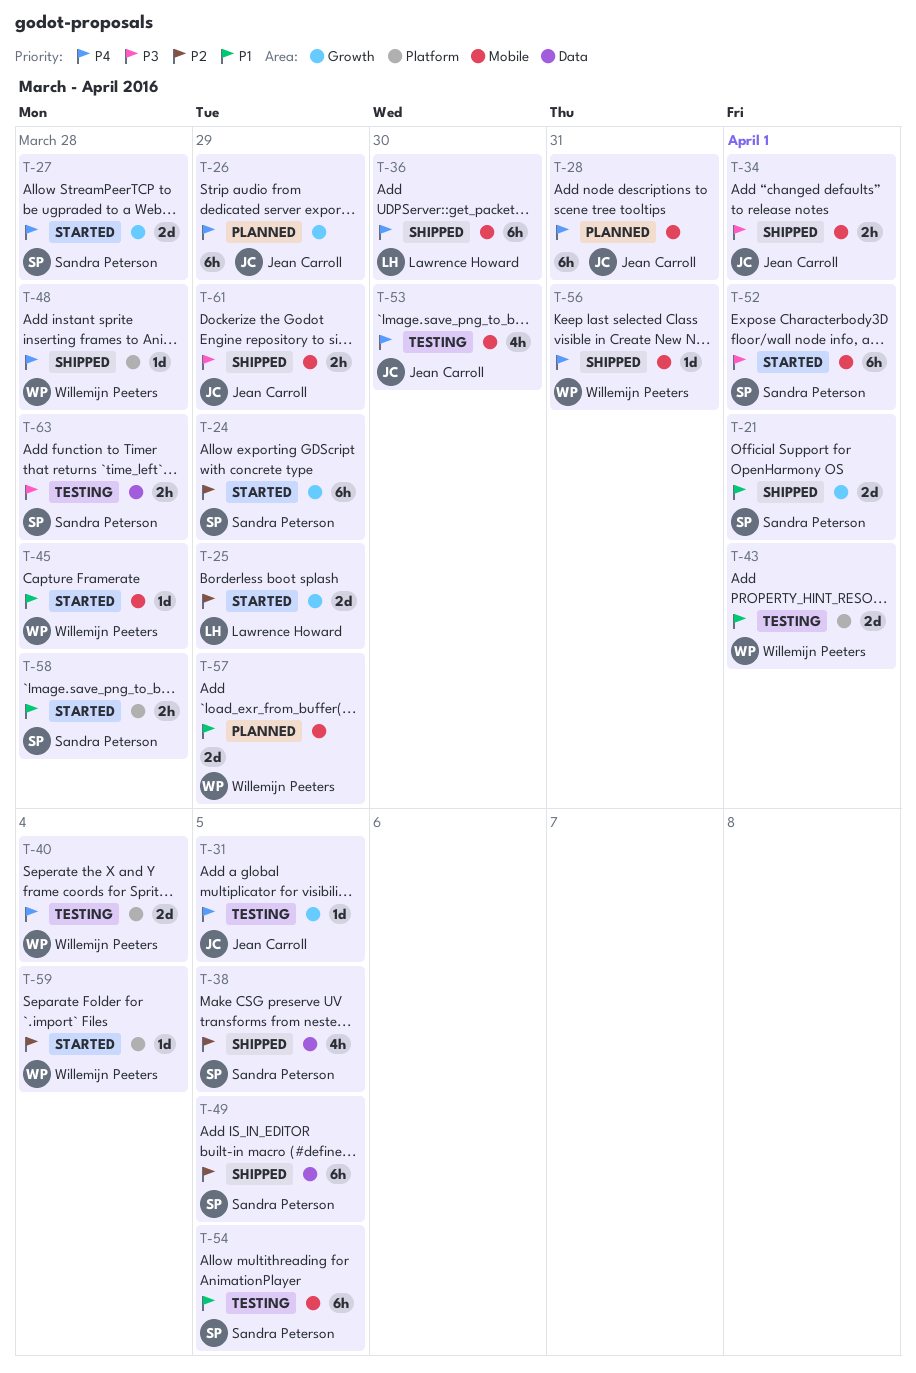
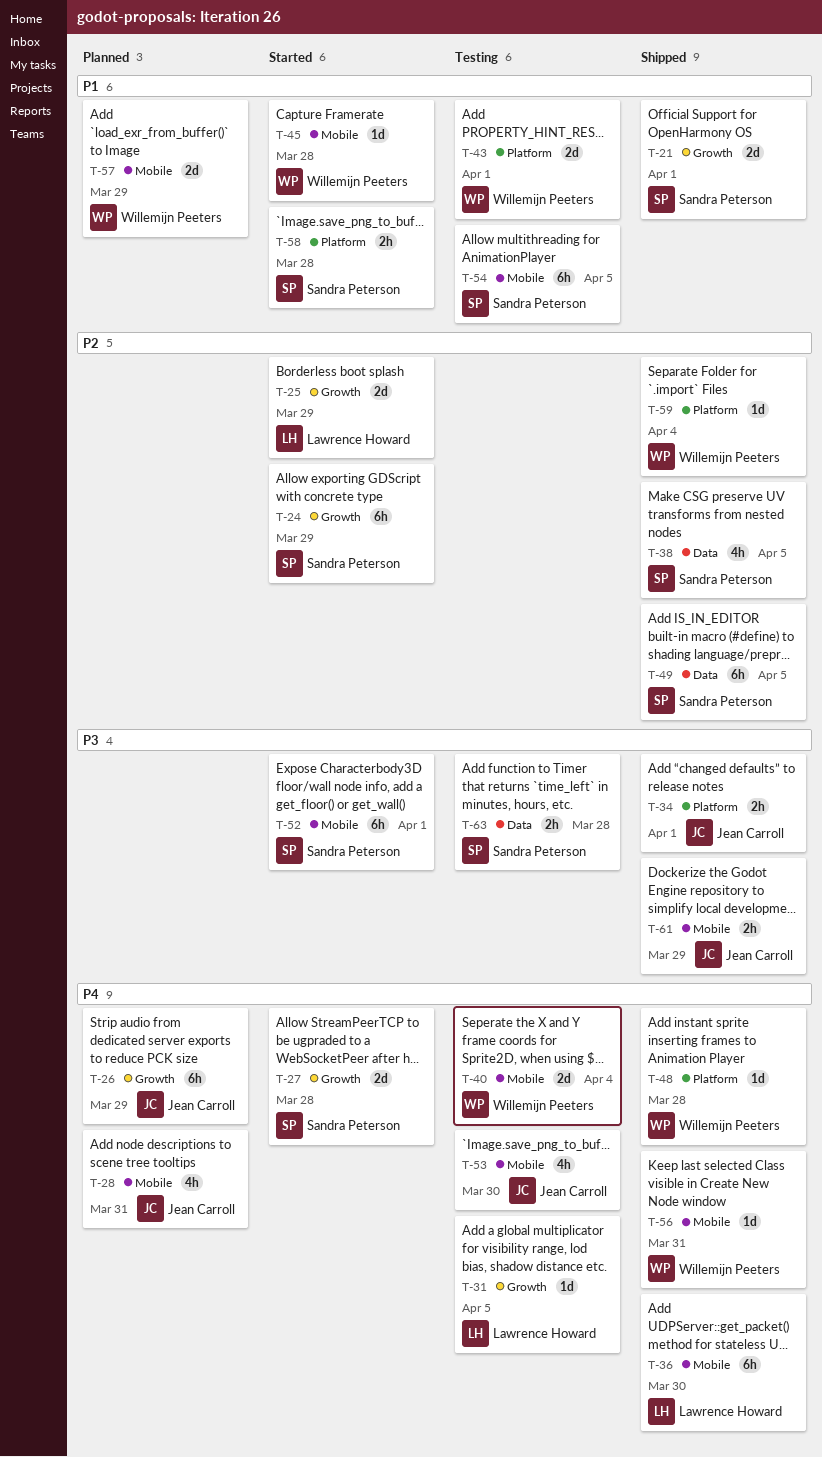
T-28, estimate: 6h -> 4h
T-31, owner: Jean Carroll -> Lawrence Howard
T-34, label: Mobile -> Platform
T-40, label: Platform -> Mobile
T-59, status: Started -> Shipped

